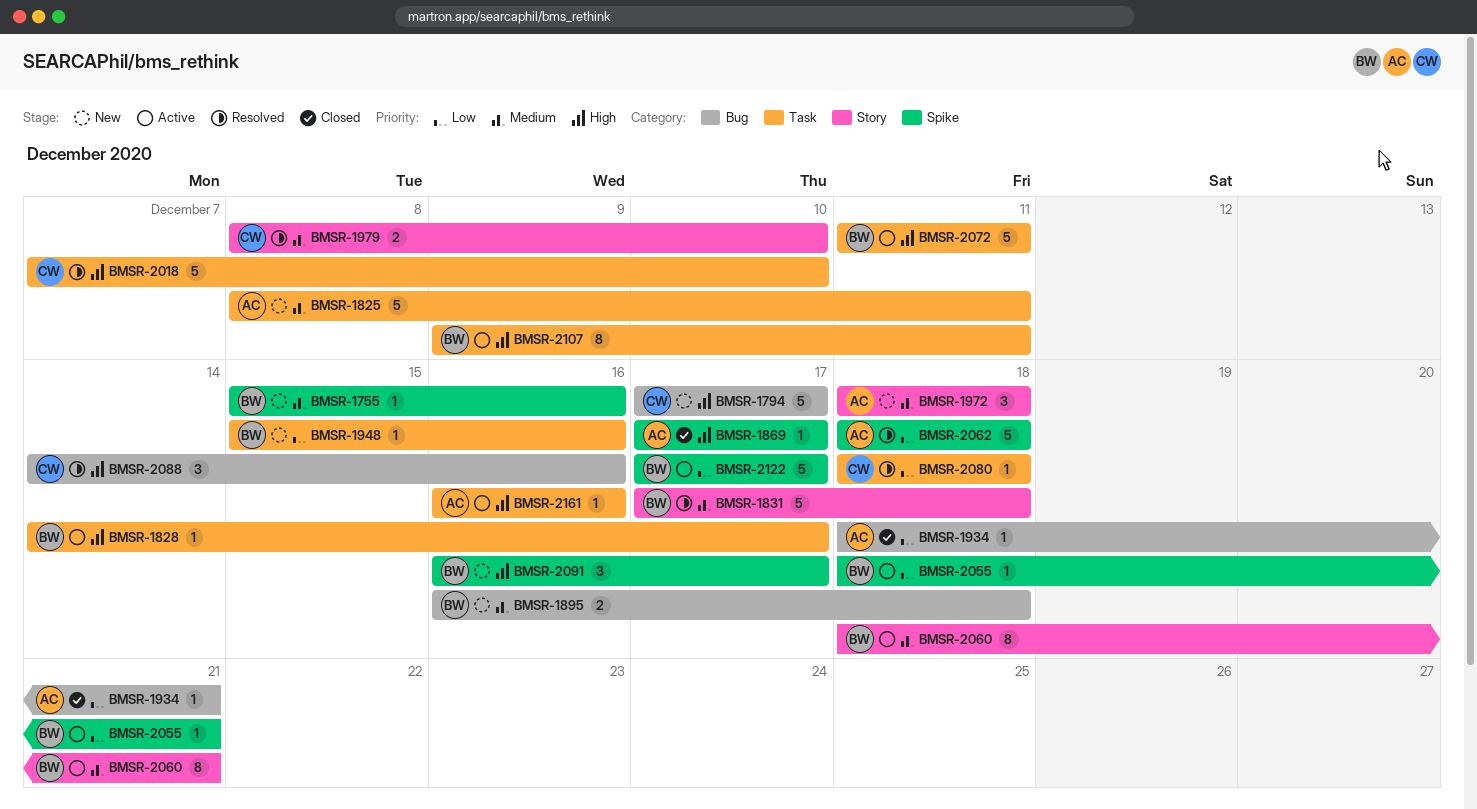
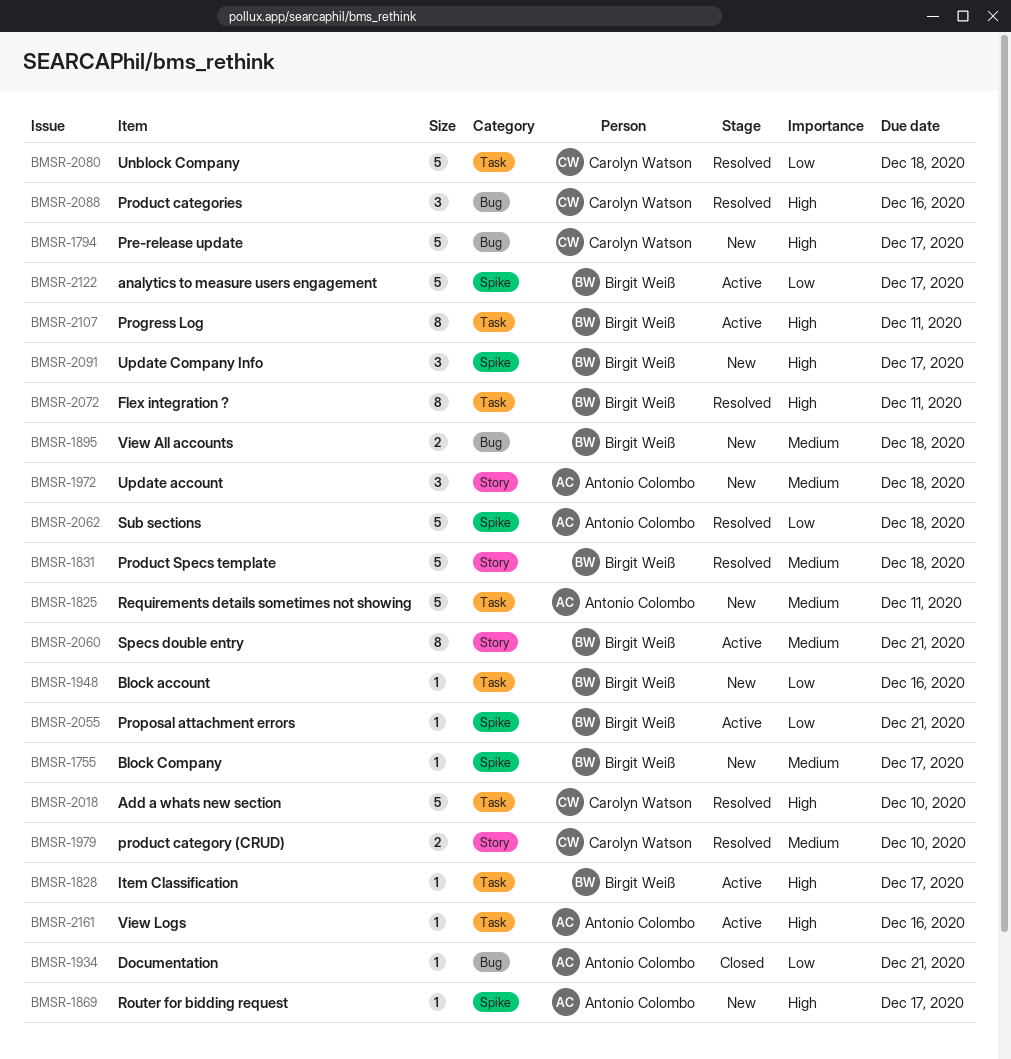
BMSR-1755, due: Dec 16 -> Dec 17
BMSR-1869, status: Closed -> New
BMSR-2072, status: Active -> Resolved
BMSR-2072, estimate: 5 -> 8
BMSR-2080, estimate: 1 -> 5

